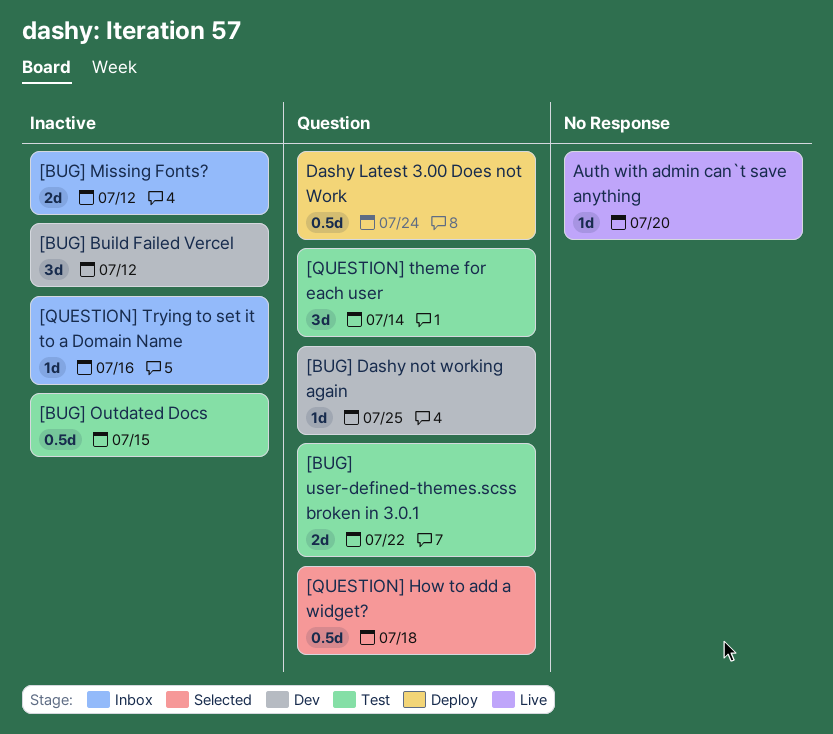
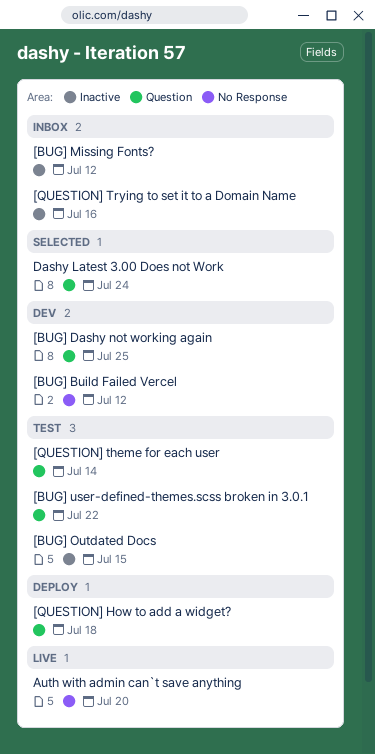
[BUG] Build Failed Vercel, label: Inactive -> No Response
[QUESTION] How to add a widget?, status: Selected -> Deploy
Dashy Latest 3.00 Does not Work, status: Deploy -> Selected

